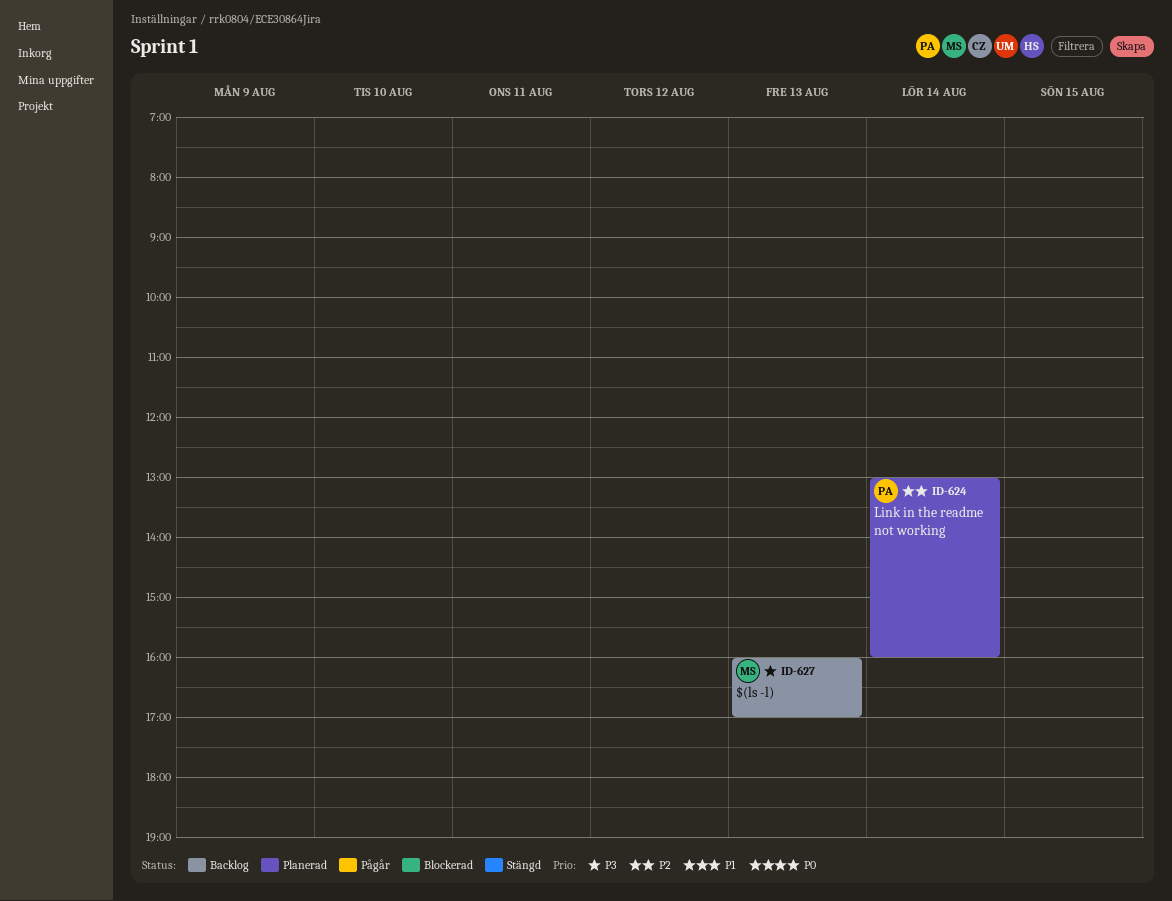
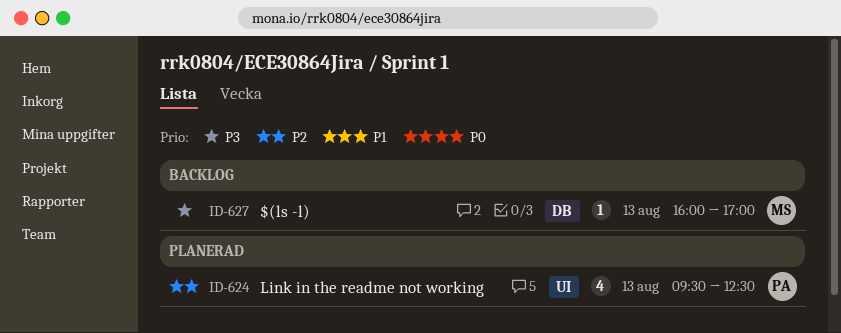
ID-624, day: Aug 14 -> Aug 13
ID-624, begins: 13:00 -> 09:30
ID-624, ends: 16:00 -> 12:30

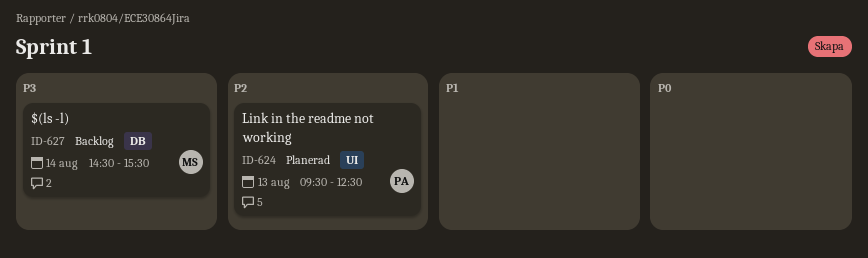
ID-627, day: Aug 13 -> Aug 14
ID-627, begins: 16:00 -> 14:30
ID-627, ends: 17:00 -> 15:30

